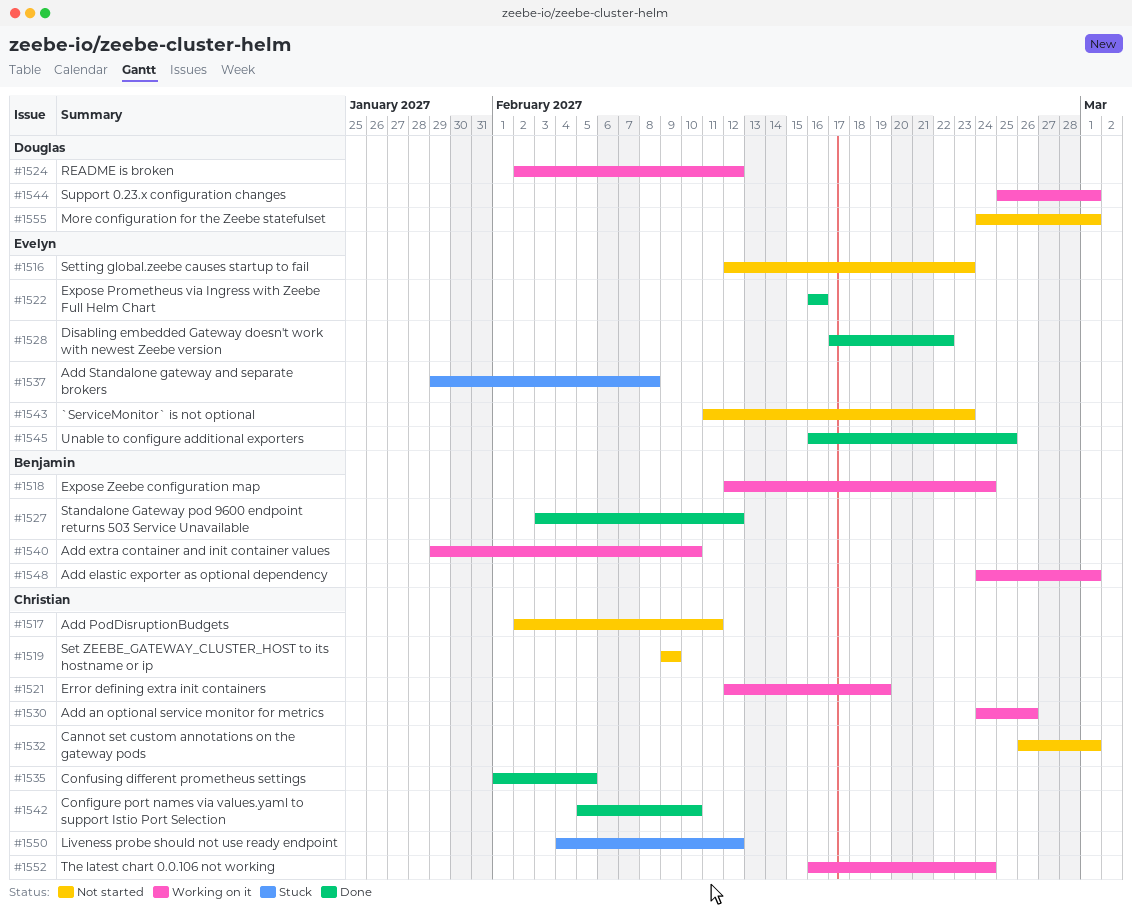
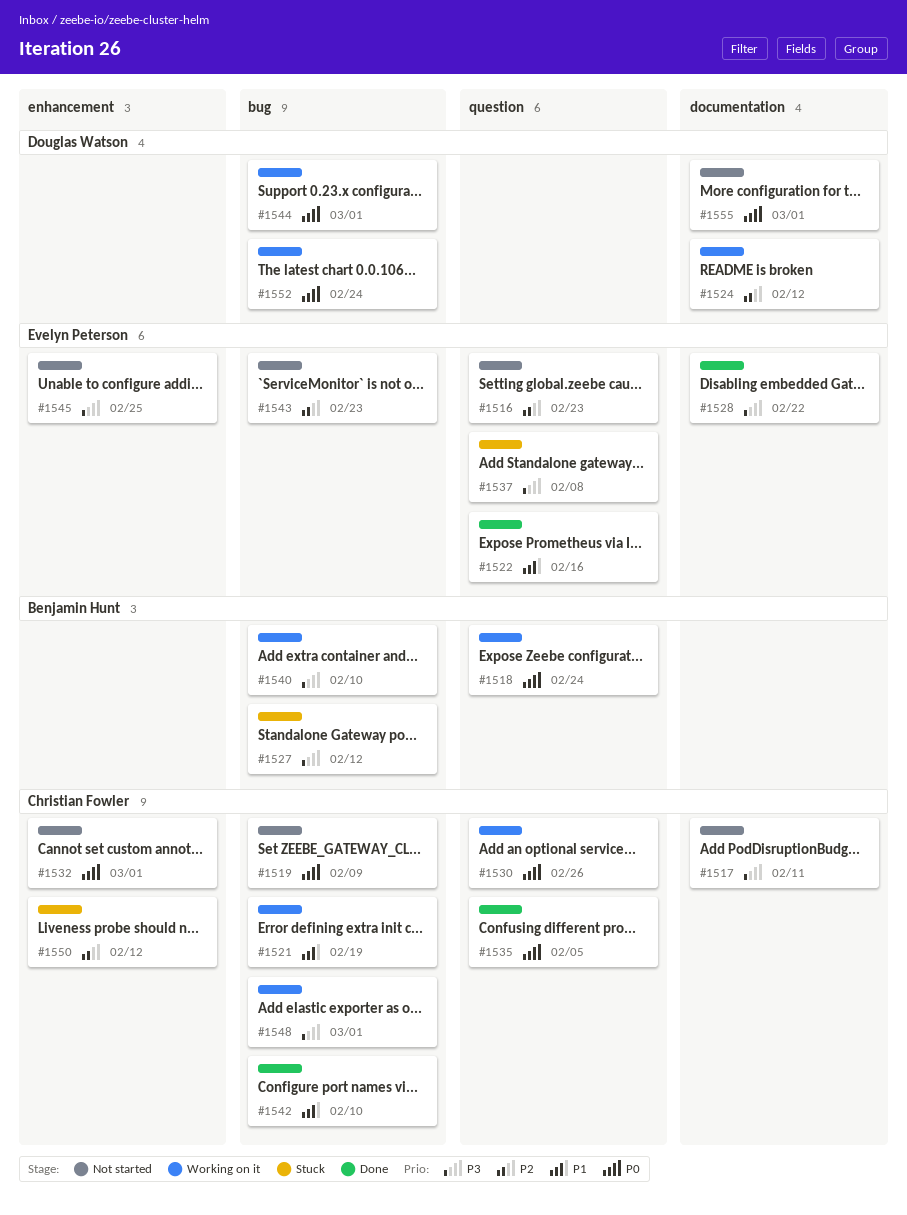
#1527, status: Done -> Stuck
#1545, status: Done -> Not started
#1548, owner: Benjamin Hunt -> Christian Fowler
#1552, owner: Christian Fowler -> Douglas Watson

